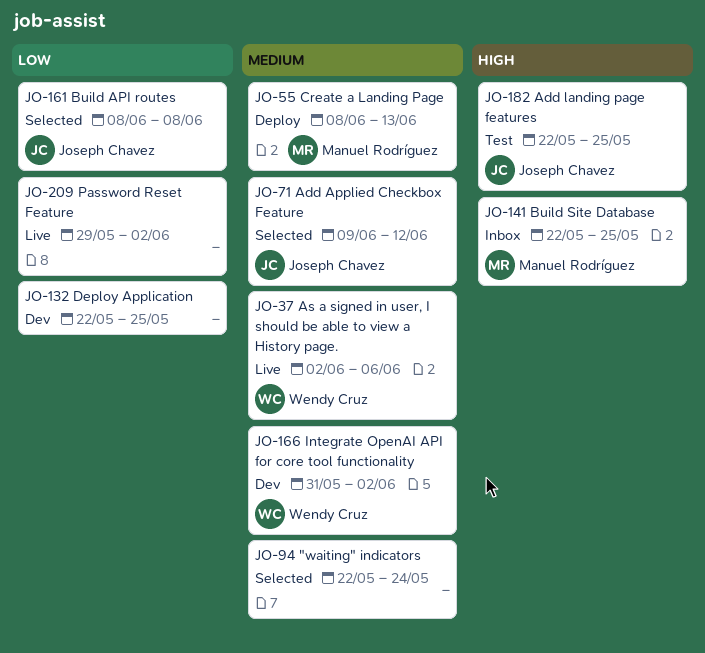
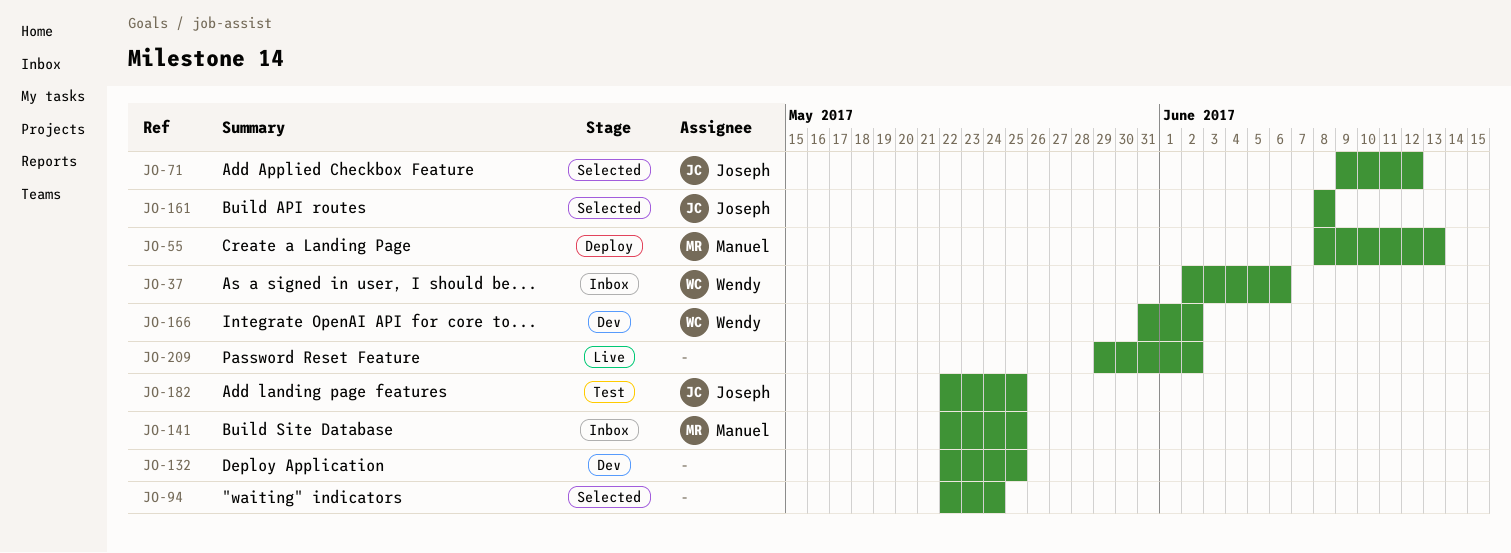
JO-37, status: Live -> Inbox

